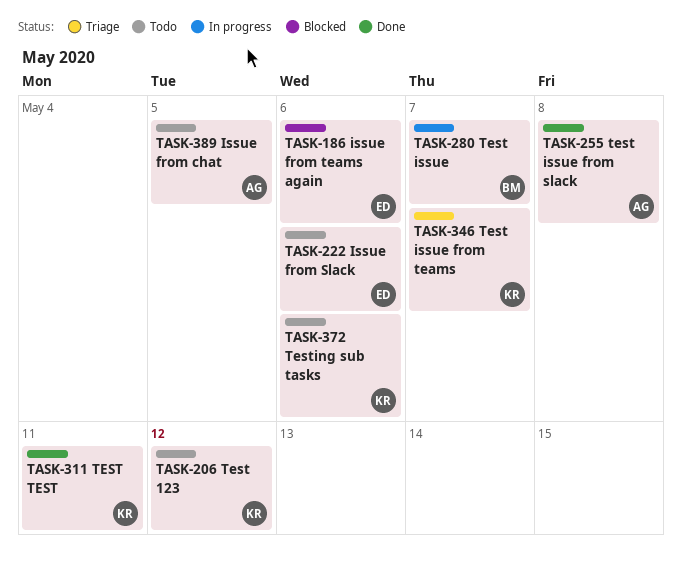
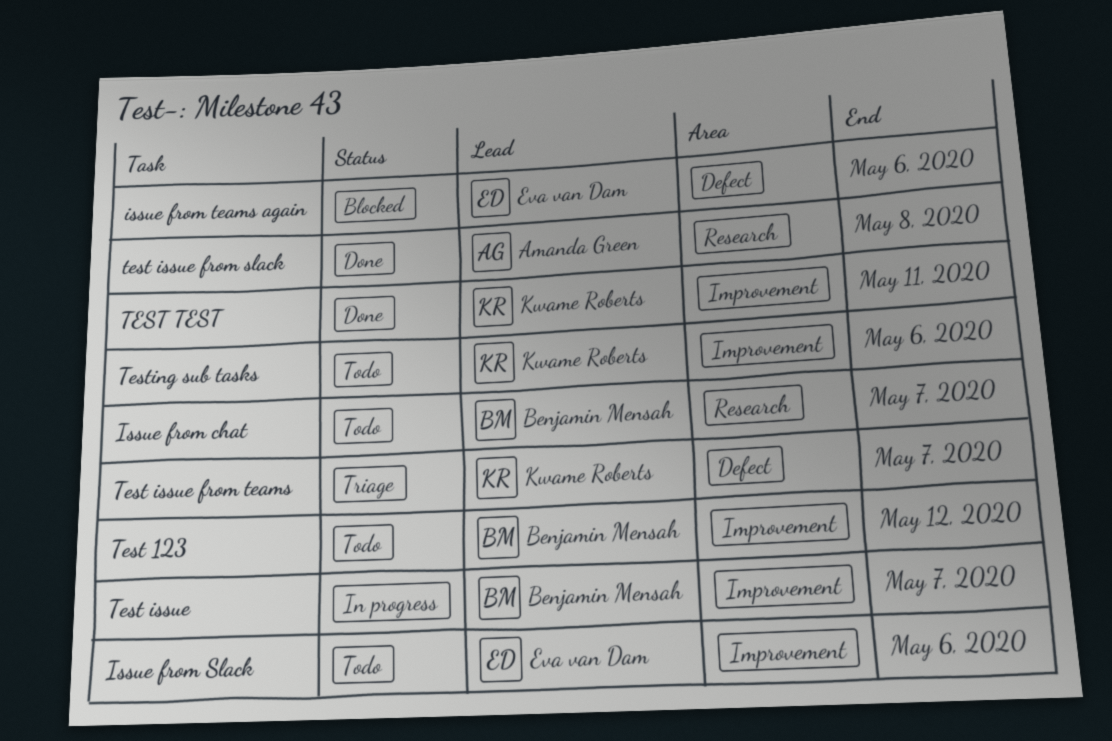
Issue from chat, owner: Amanda Green -> Benjamin Mensah
Issue from chat, due: May 5 -> May 7
Test 123, owner: Kwame Roberts -> Benjamin Mensah

